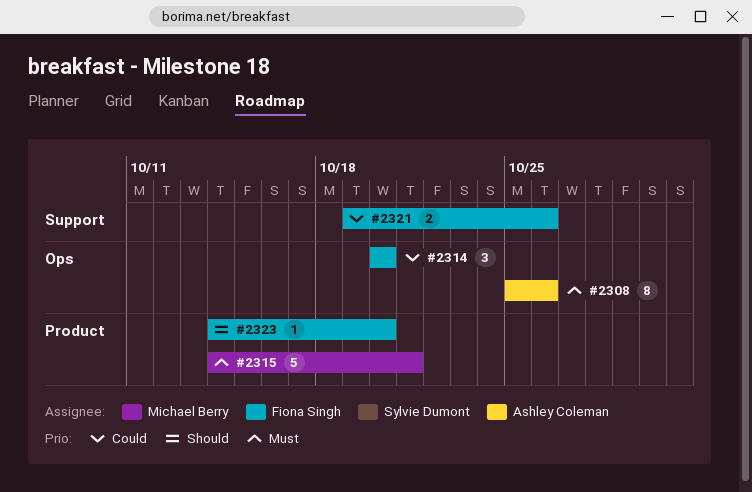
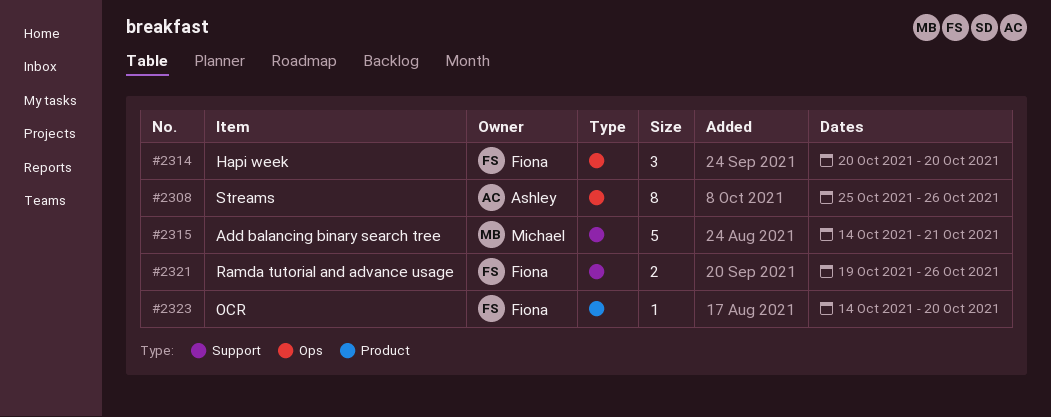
#2315, label: Product -> Support

